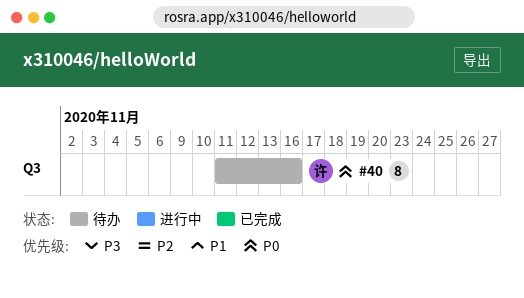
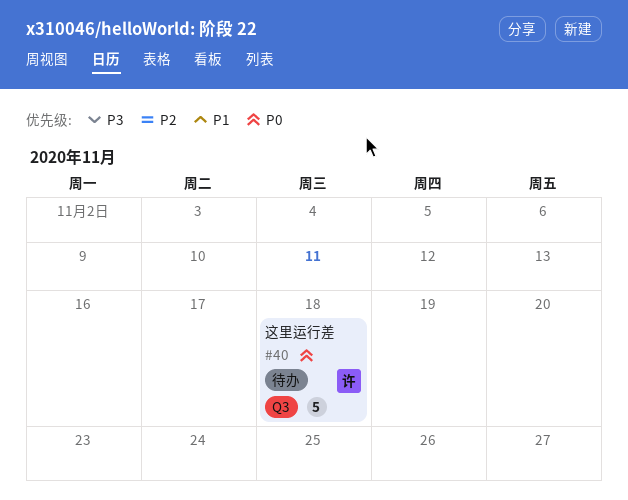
#40, estimate: 8 -> 5
#40, due: Nov 16 -> Nov 18

